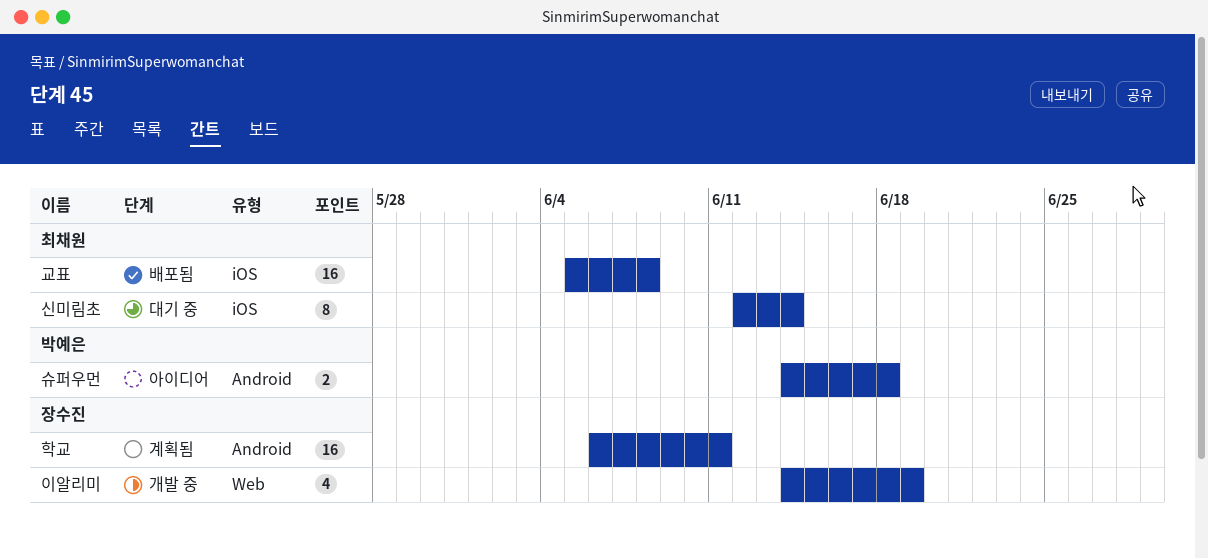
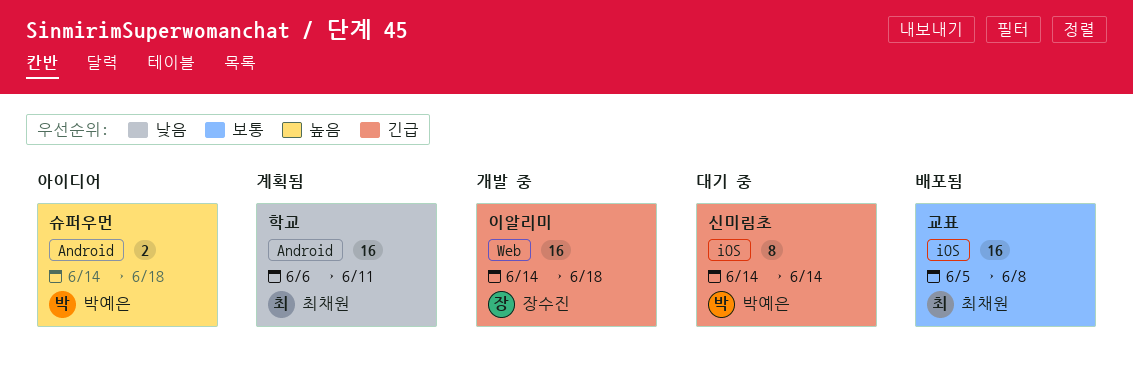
신미림초, owner: 최채원 -> 박예은
신미림초, start: Jun 12 -> Jun 14
이알리미, estimate: 4 -> 16
이알리미, due: Jun 19 -> Jun 18
학교, owner: 장수진 -> 최채원

